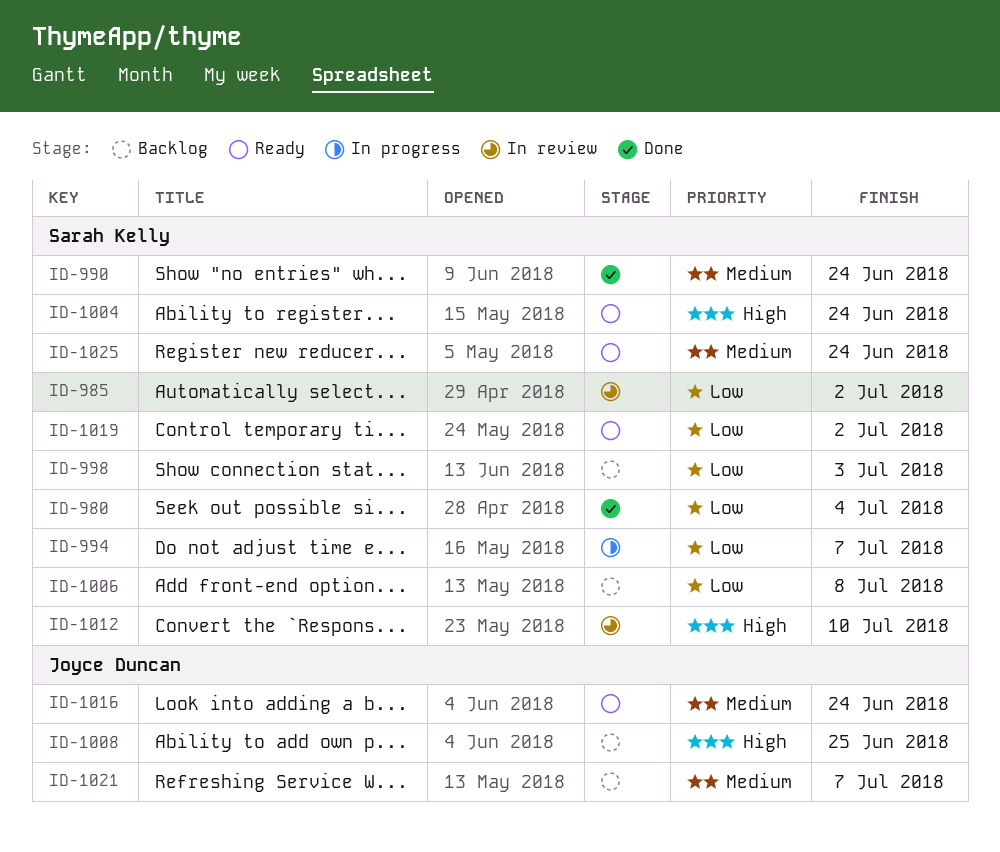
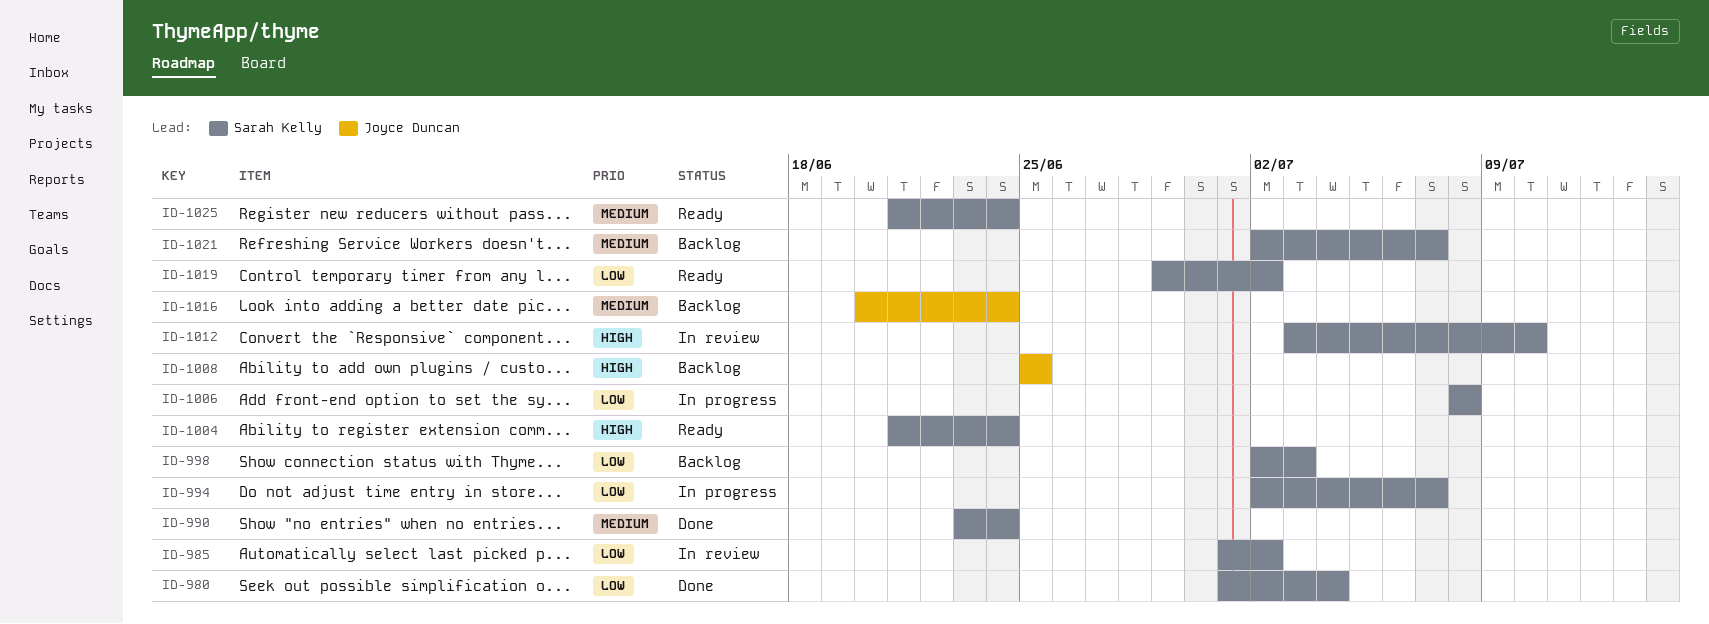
ID-1006, status: Backlog -> In progress
ID-1016, status: Ready -> Backlog
ID-1021, owner: Joyce Duncan -> Sarah Kelly

